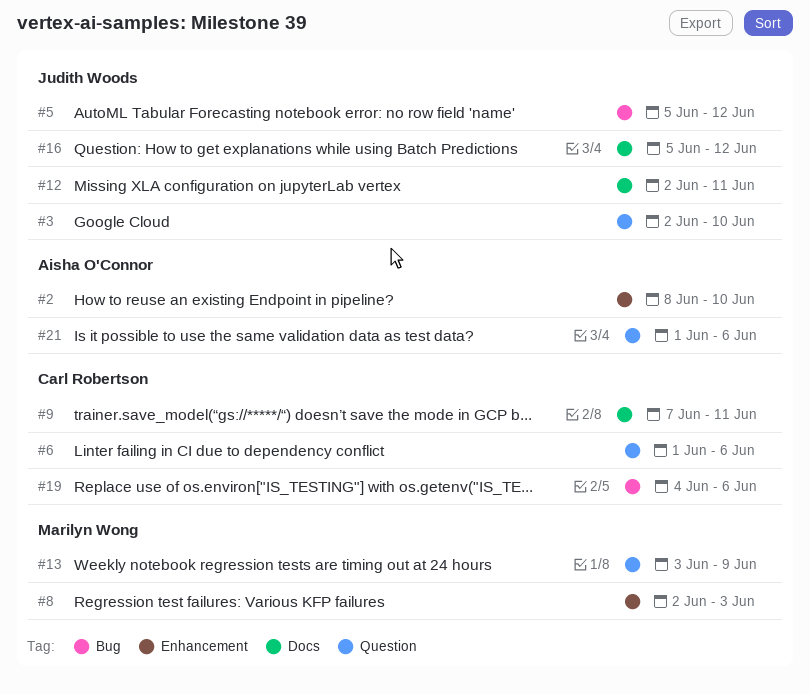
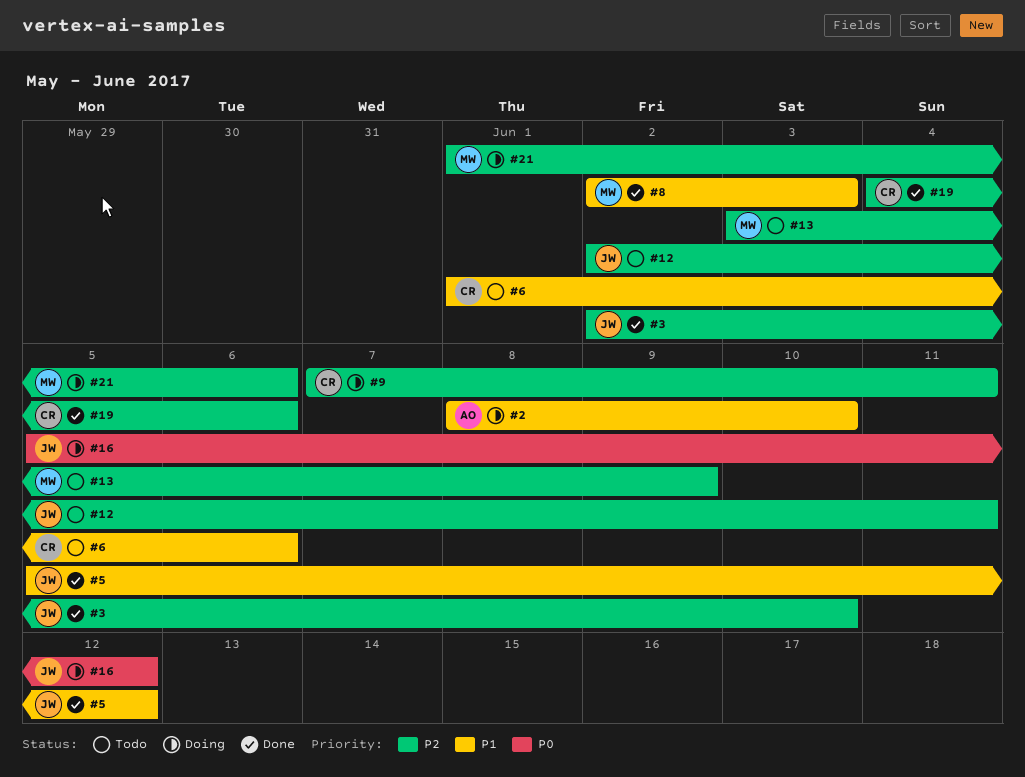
#21, owner: Aisha O'Connor -> Marilyn Wong

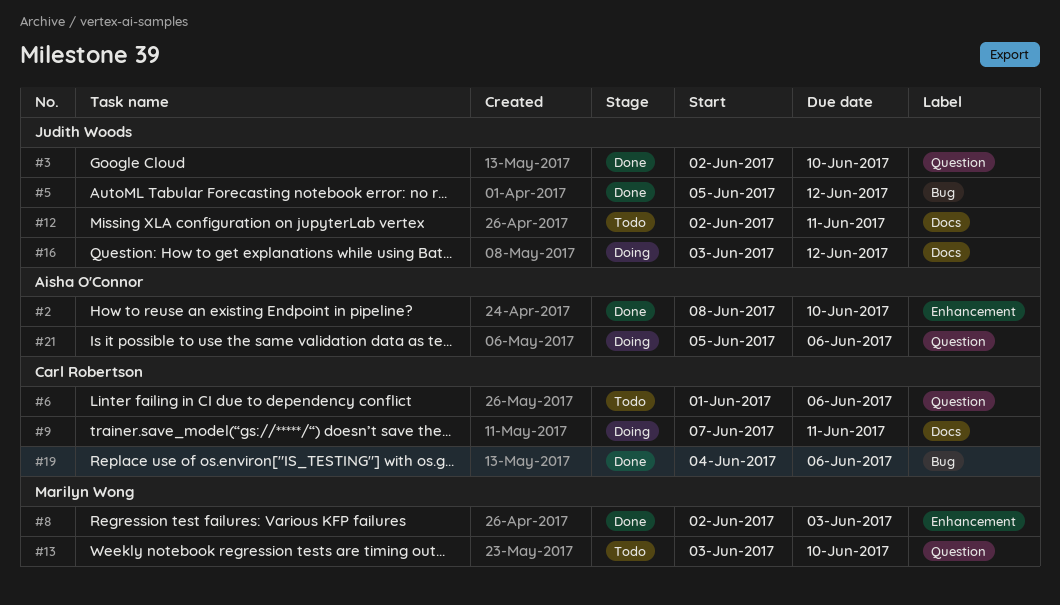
#2, status: Doing -> Done
#13, due: Jun 9 -> Jun 10
#16, start: Jun 5 -> Jun 3
#21, owner: Marilyn Wong -> Aisha O'Connor
#21, start: Jun 1 -> Jun 5

